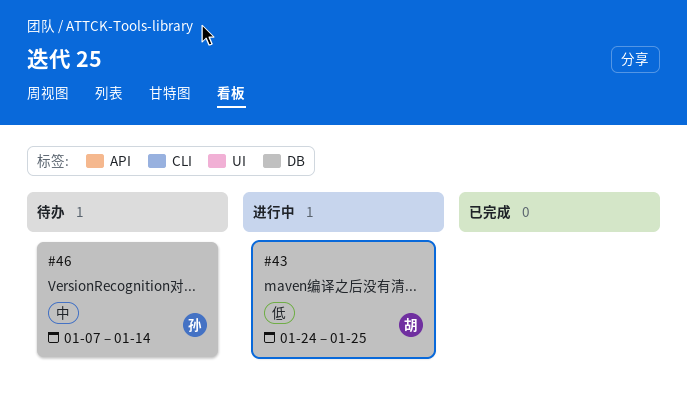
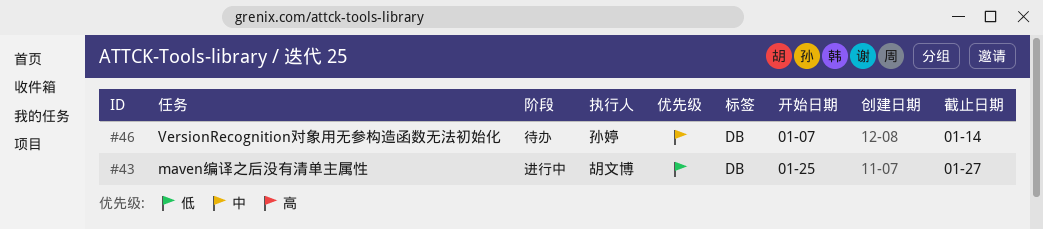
#43, start: Jan 24 -> Jan 25
#43, due: Jan 25 -> Jan 27

